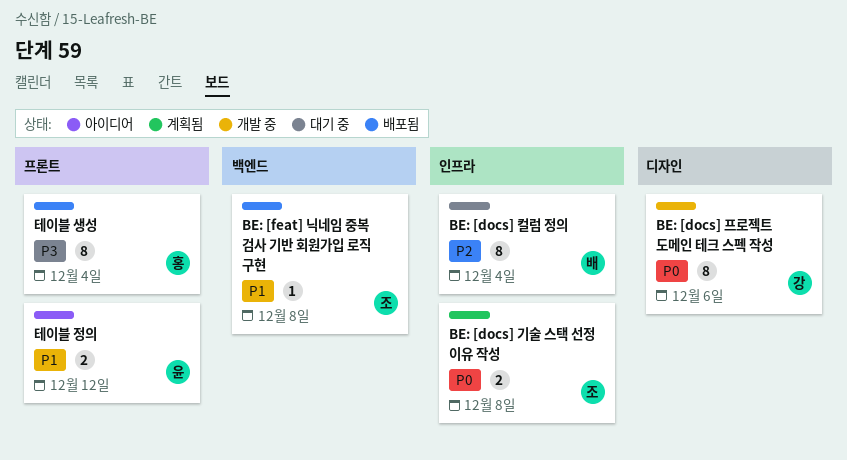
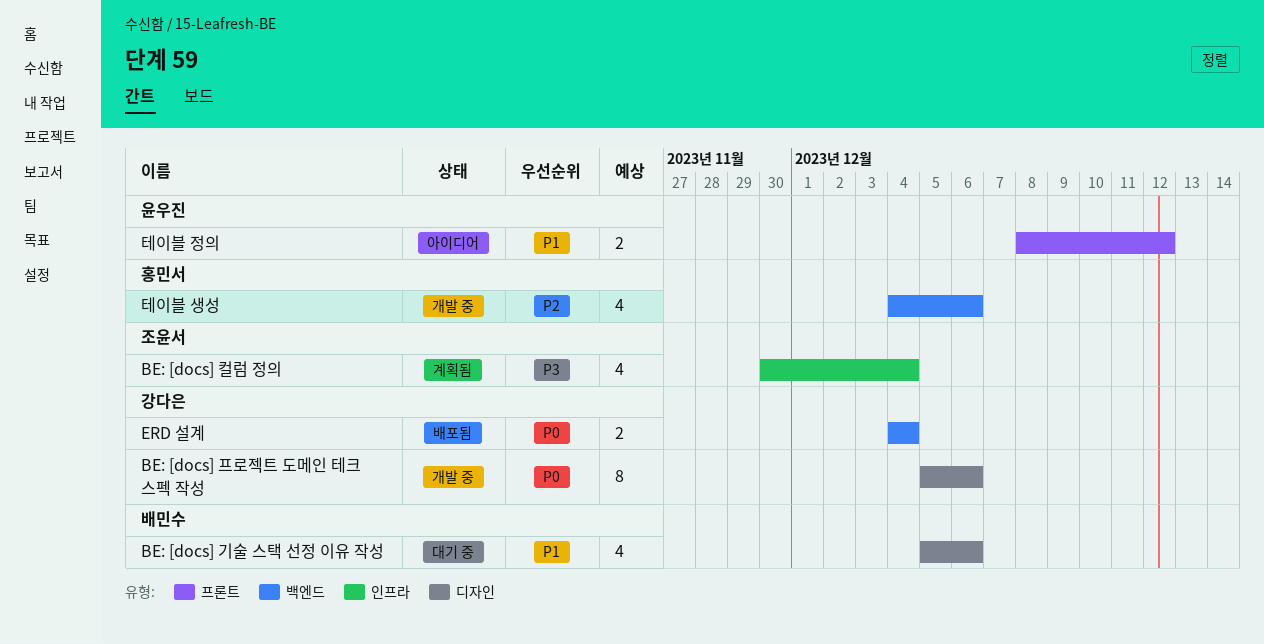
BE: [docs] 기술 스택 선정 이유 작성, status: 계획됨 -> 대기 중
BE: [docs] 기술 스택 선정 이유 작성, owner: 조윤서 -> 배민수
BE: [docs] 기술 스택 선정 이유 작성, priority: P0 -> P1
BE: [docs] 기술 스택 선정 이유 작성, label: 인프라 -> 디자인
BE: [docs] 기술 스택 선정 이유 작성, estimate: 2 -> 4
BE: [docs] 기술 스택 선정 이유 작성, due: Dec 8 -> Dec 6
BE: [docs] 컬럼 정의, status: 대기 중 -> 계획됨
BE: [docs] 컬럼 정의, owner: 배민수 -> 조윤서
BE: [docs] 컬럼 정의, priority: P2 -> P3
BE: [docs] 컬럼 정의, estimate: 8 -> 4
BE: [feat] 닉네임 중복 검사 기반 회원가입 로직 구현: present -> none
ERD 설계: none -> present
테이블 생성, status: 배포됨 -> 개발 중
테이블 생성, priority: P3 -> P2
테이블 생성, label: 프론트 -> 백엔드
테이블 생성, estimate: 8 -> 4
테이블 생성, due: Dec 4 -> Dec 6

